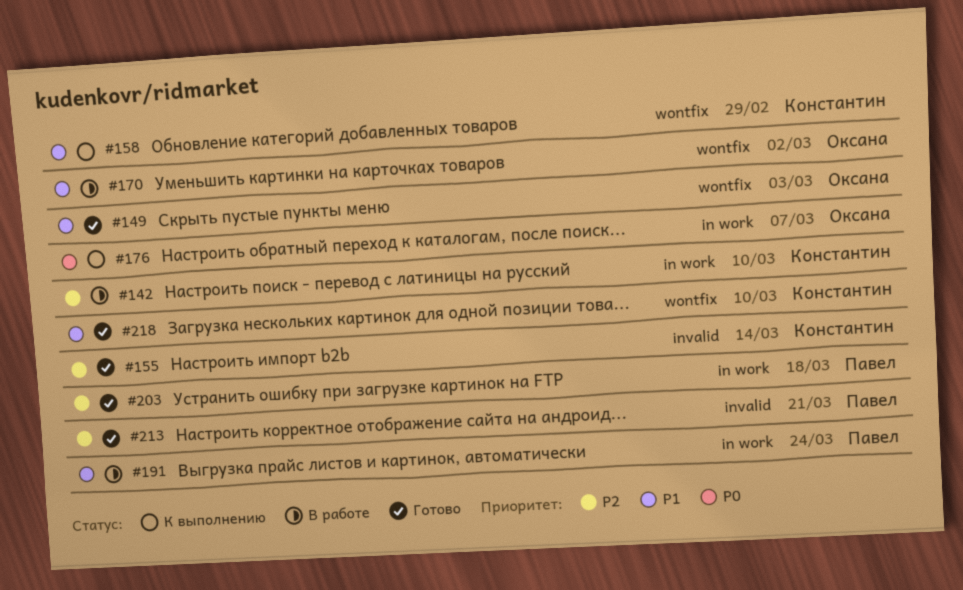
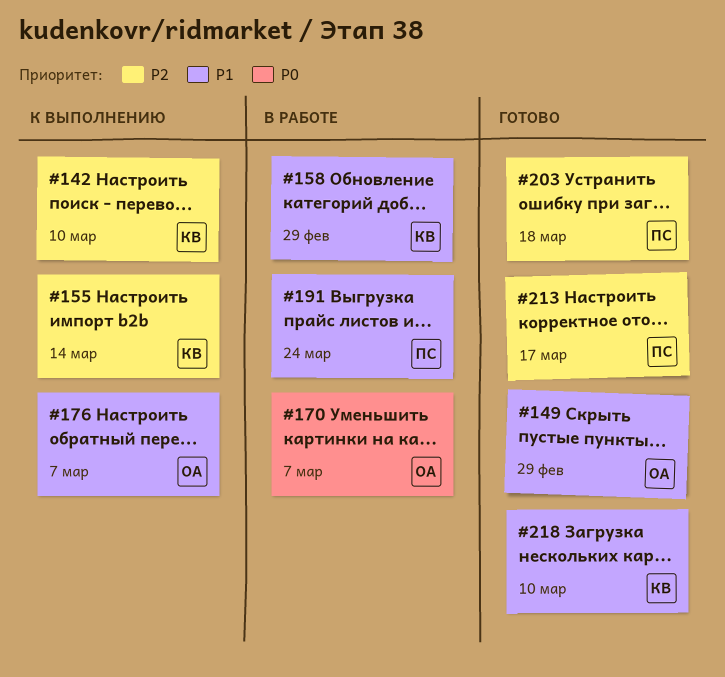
#142, status: В работе -> К выполнению
#149, due: Mar 3 -> Feb 29
#155, status: Готово -> К выполнению
#158, status: К выполнению -> В работе
#170, priority: P1 -> P0
#170, due: Mar 2 -> Mar 7
#176, priority: P0 -> P1
#213, due: Mar 21 -> Mar 17

